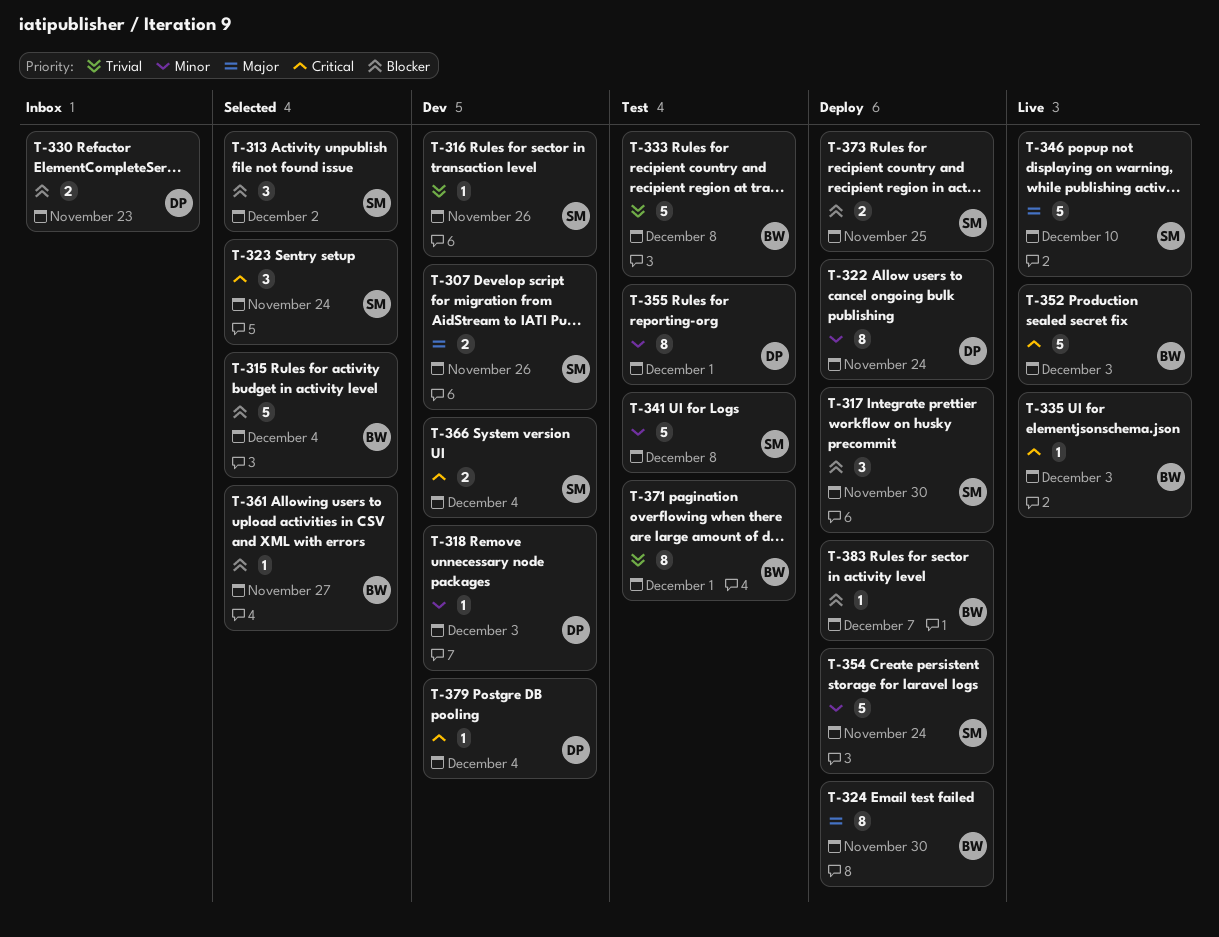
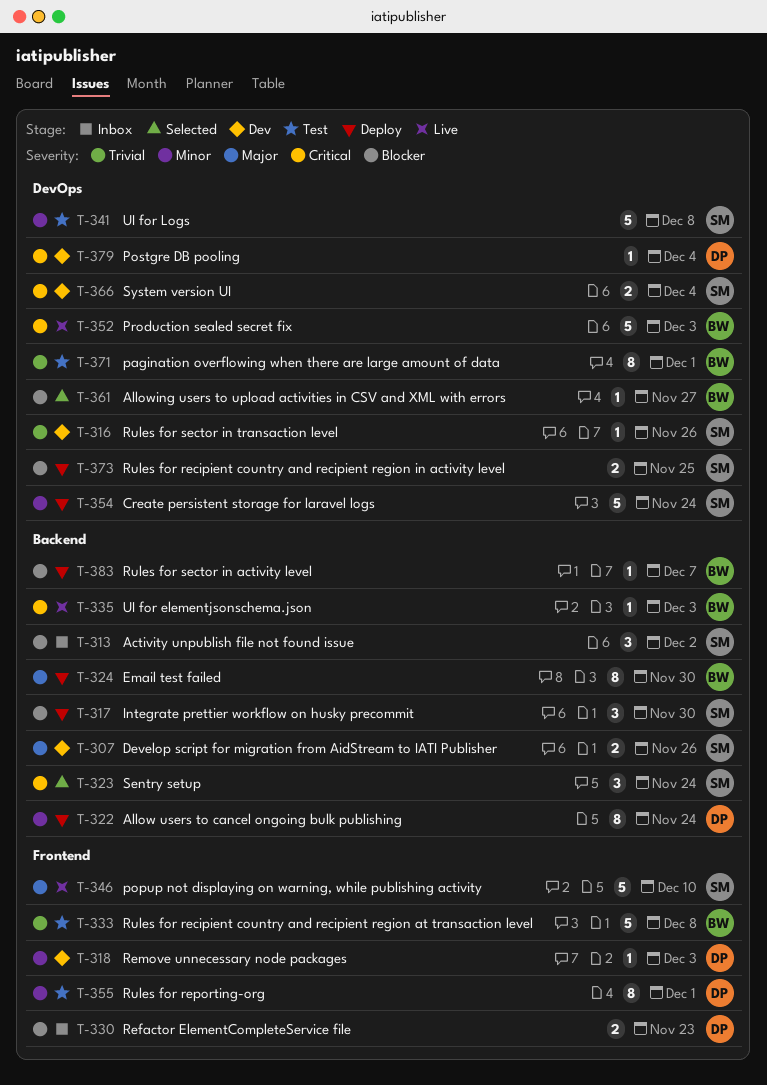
T-313, status: Selected -> Inbox
T-315: present -> none

